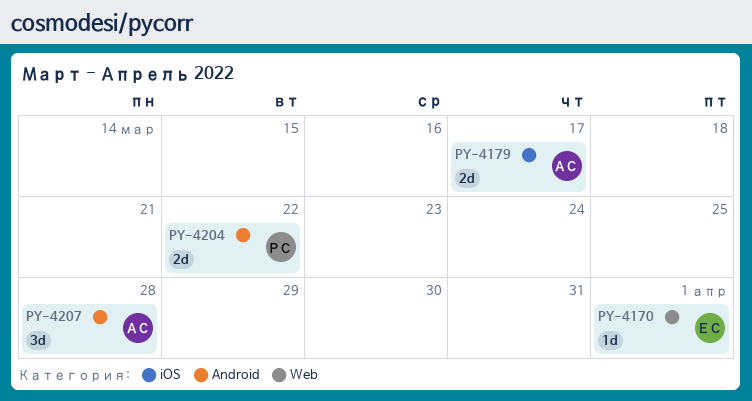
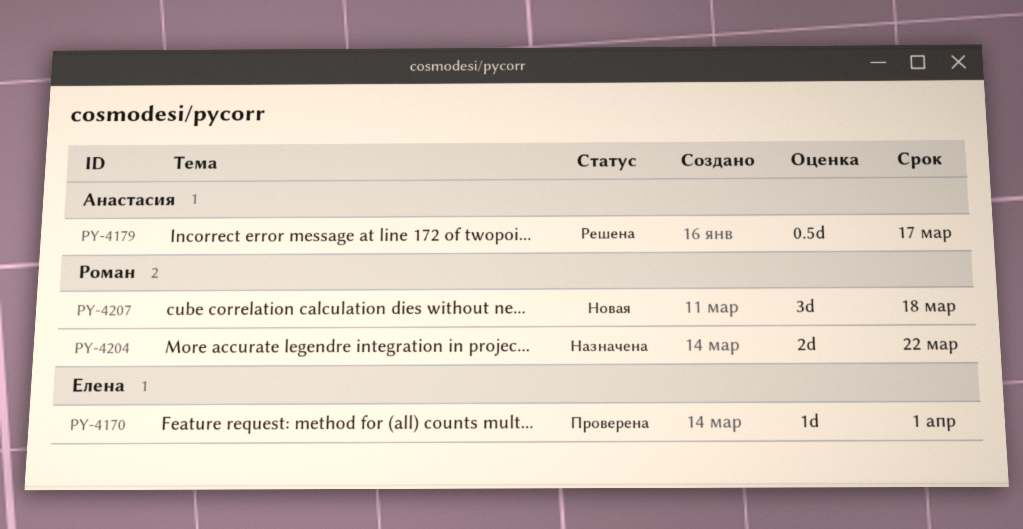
PY-4179, estimate: 2d -> 0.5d
PY-4207, owner: Анастасия -> Роман
PY-4207, due: Mar 28 -> Mar 18

